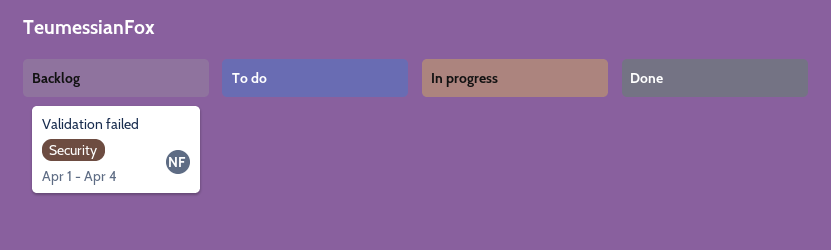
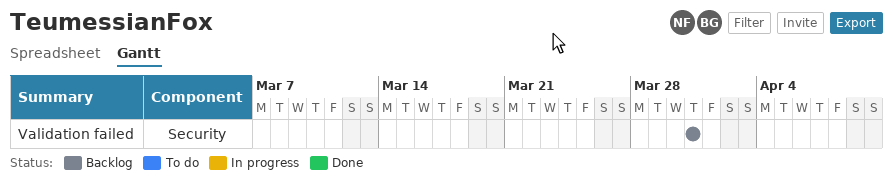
Validation failed, start: Apr 1 -> Mar 31
Validation failed, due: Apr 4 -> Mar 31

